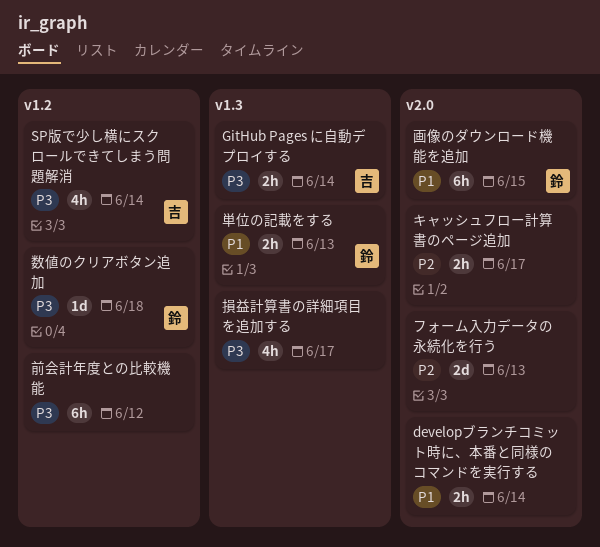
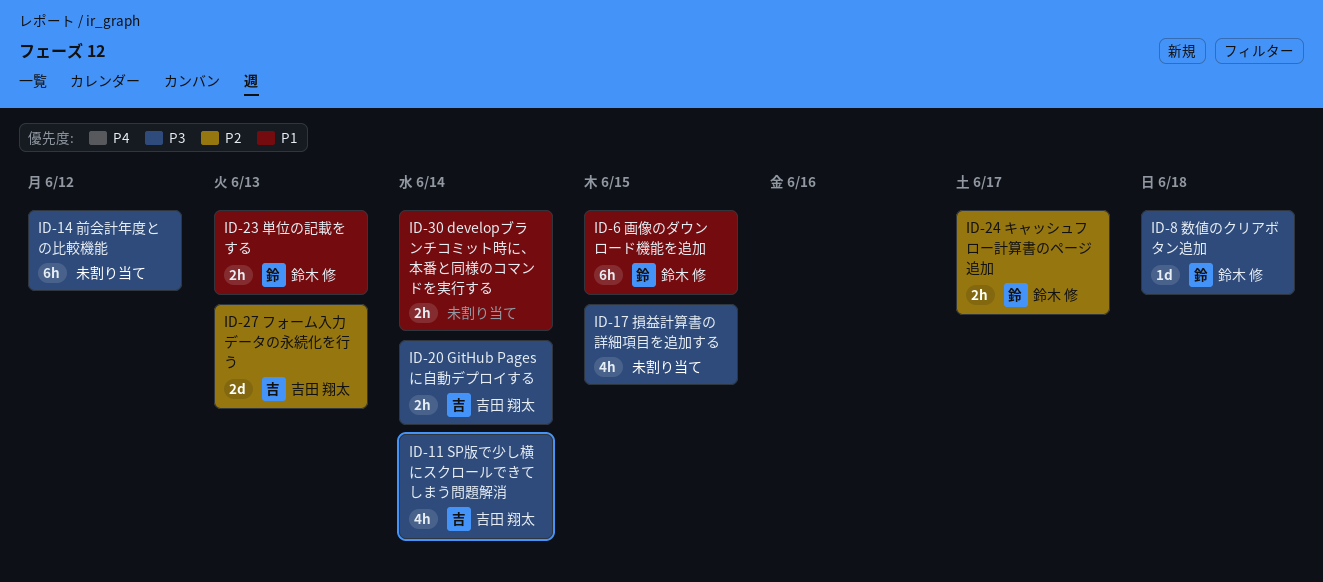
キャッシュフロー計算書のページ追加, owner: none -> 鈴木 修
フォーム入力データの永続化を行う, owner: none -> 吉田 翔太
損益計算書の詳細項目を追加する, due: Jun 17 -> Jun 15

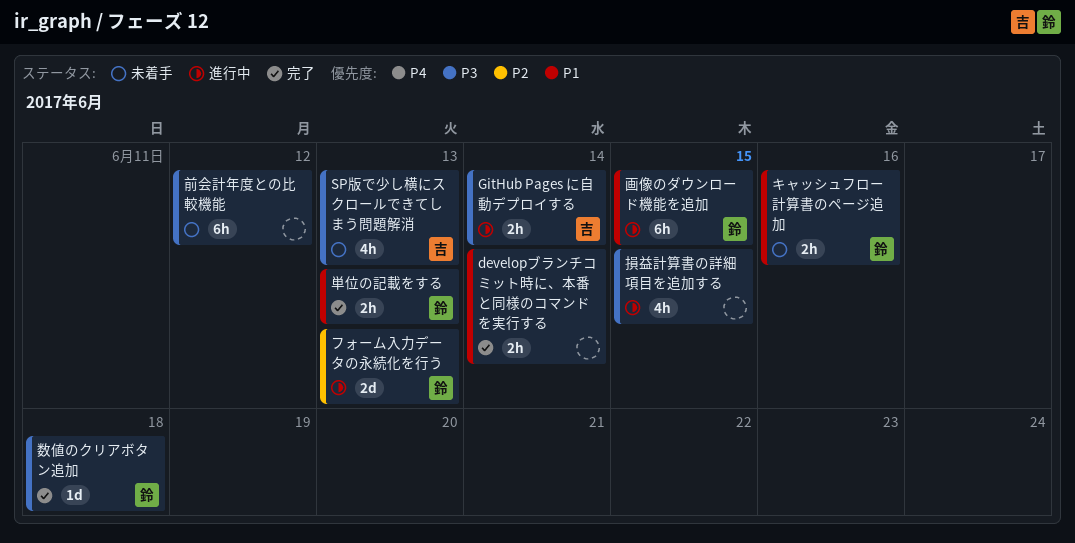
SP版で少し横にスクロールできてしまう問題解消, due: Jun 14 -> Jun 13
キャッシュフロー計算書のページ追加, priority: P2 -> P1
キャッシュフロー計算書のページ追加, due: Jun 17 -> Jun 16
フォーム入力データの永続化を行う, owner: 吉田 翔太 -> 鈴木 修

